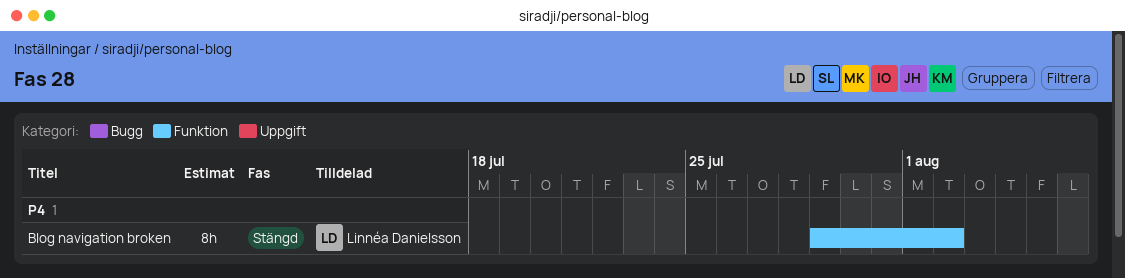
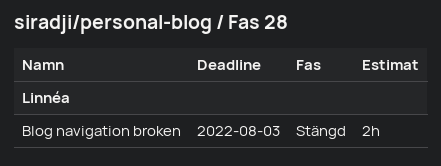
Blog navigation broken, estimate: 8h -> 2h
Blog navigation broken, due: Aug 2 -> Aug 3

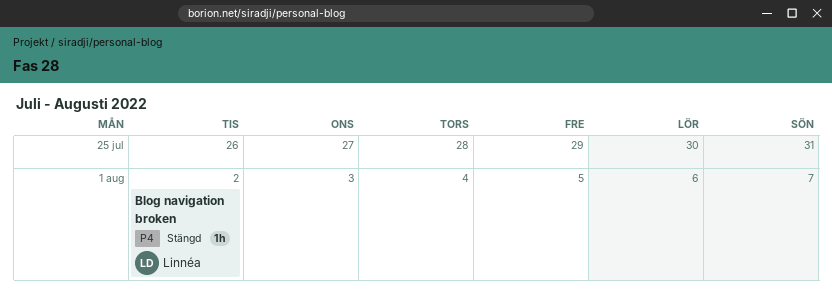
Blog navigation broken, estimate: 2h -> 1h
Blog navigation broken, due: Aug 3 -> Aug 2

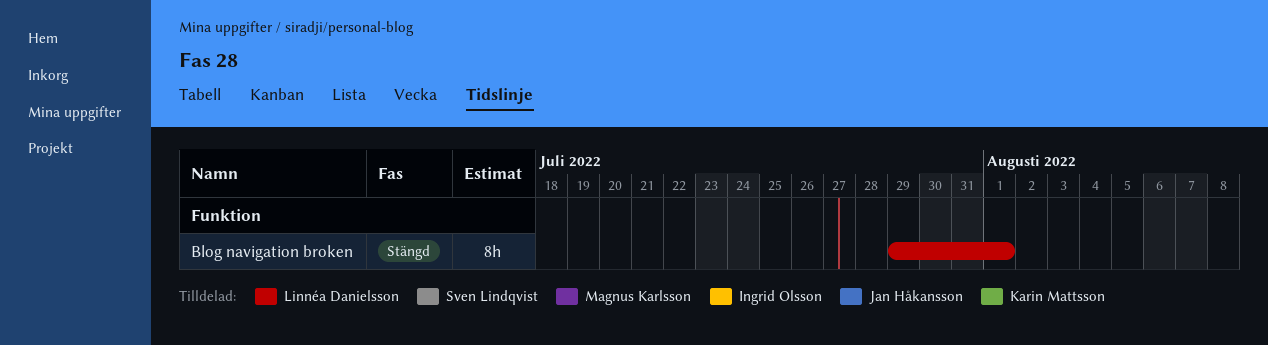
Blog navigation broken, estimate: 1h -> 8h
Blog navigation broken, due: Aug 2 -> Aug 1

